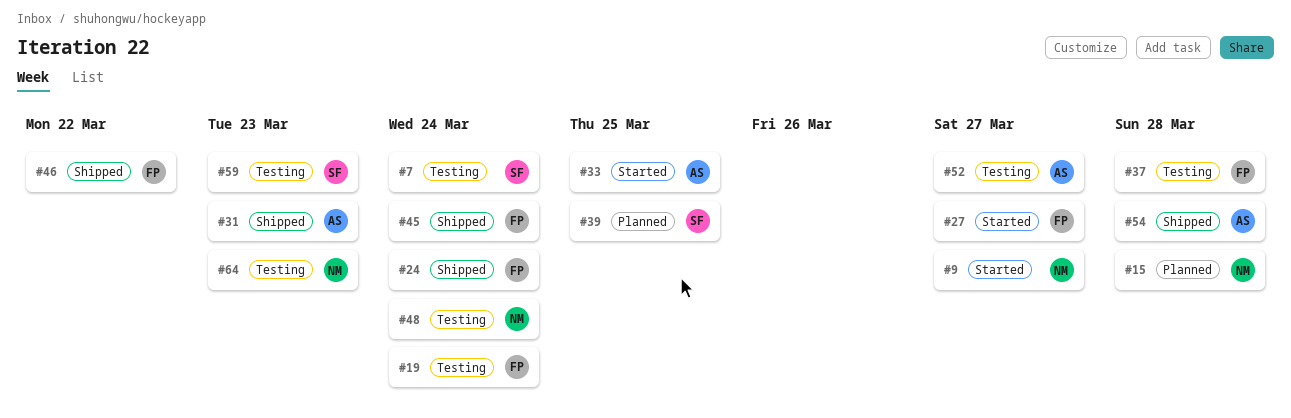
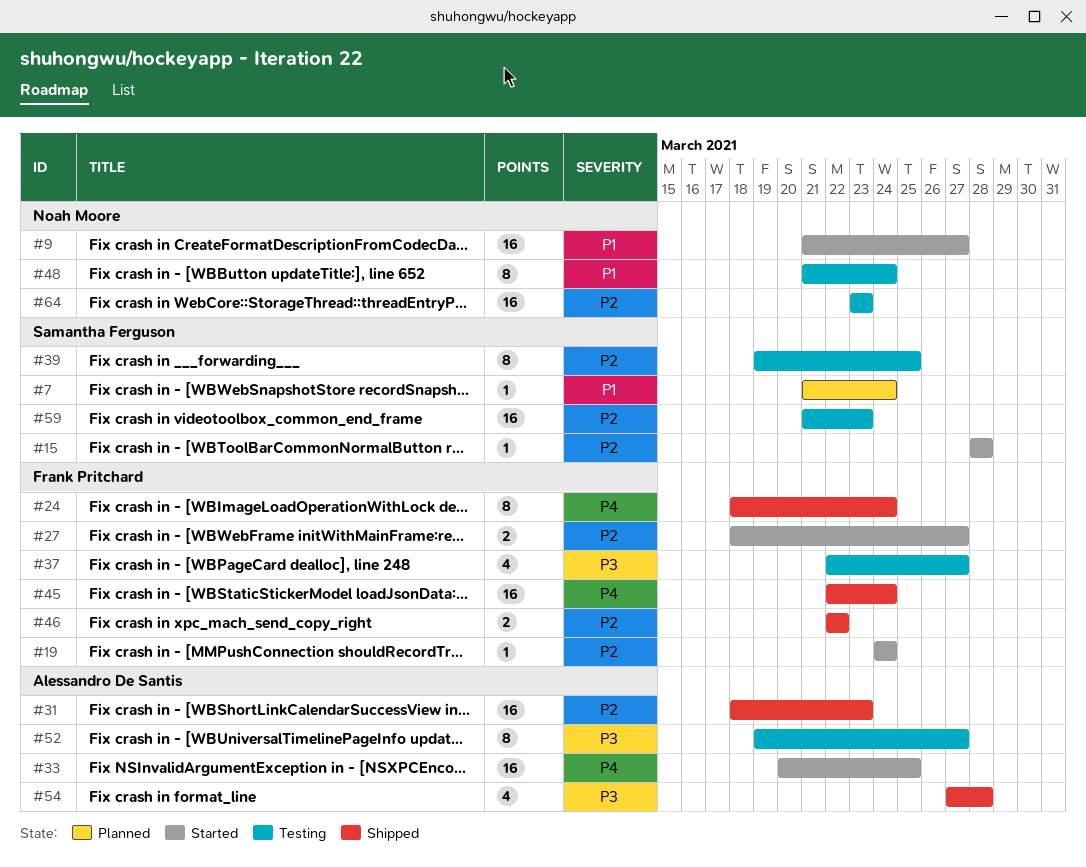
#7, status: Testing -> Planned
#15, status: Planned -> Started
#15, owner: Noah Moore -> Samantha Ferguson
#19, status: Testing -> Started
#37, due: Mar 28 -> Mar 27
#39, status: Planned -> Testing

